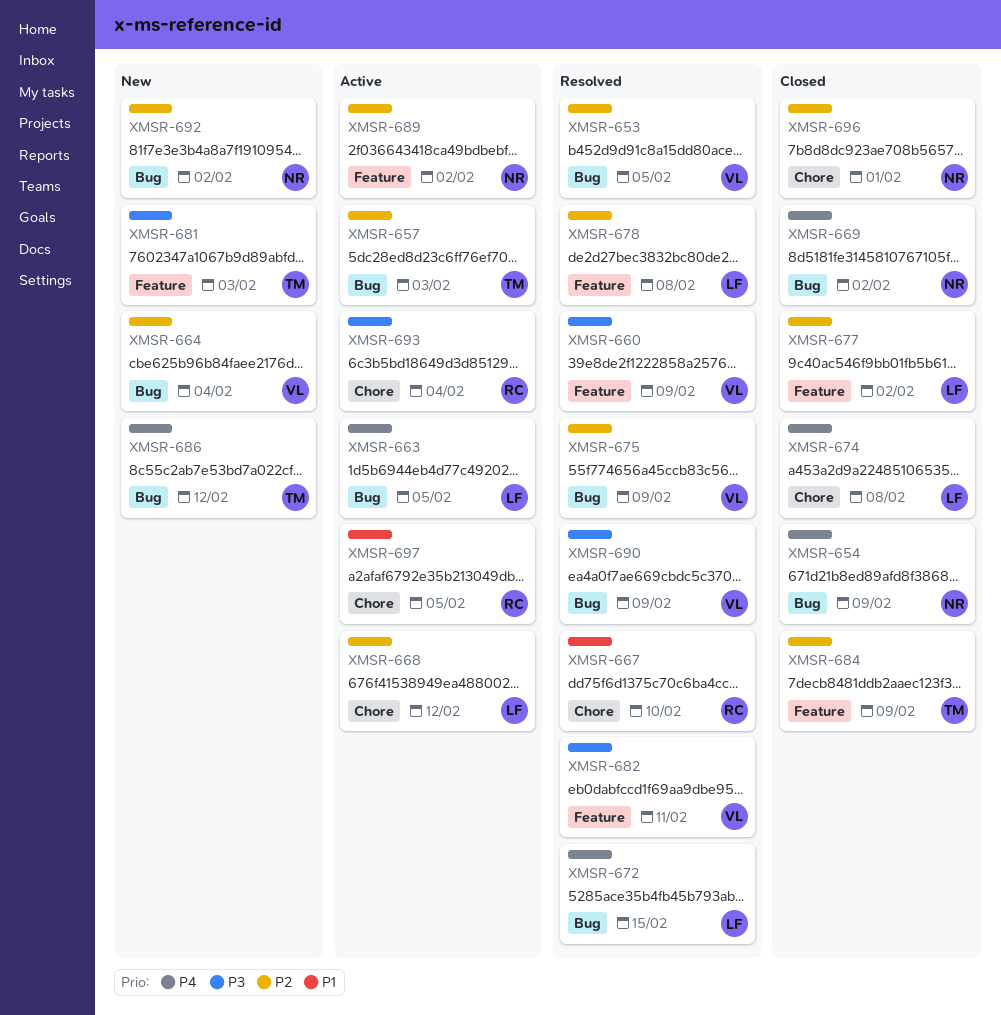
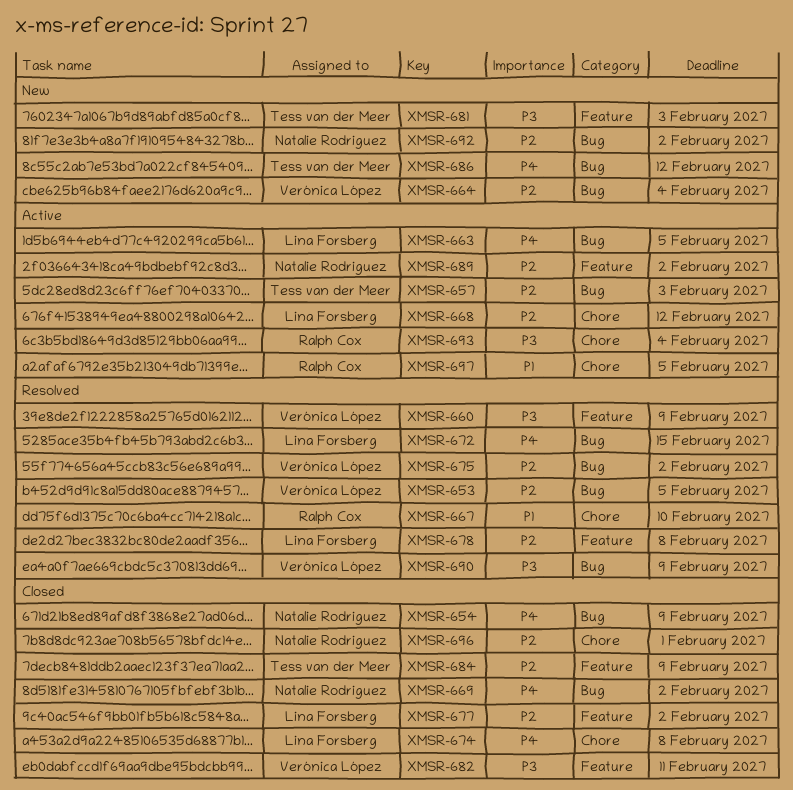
XMSR-675, due: Feb 9 -> Feb 2
XMSR-682, status: Resolved -> Closed

